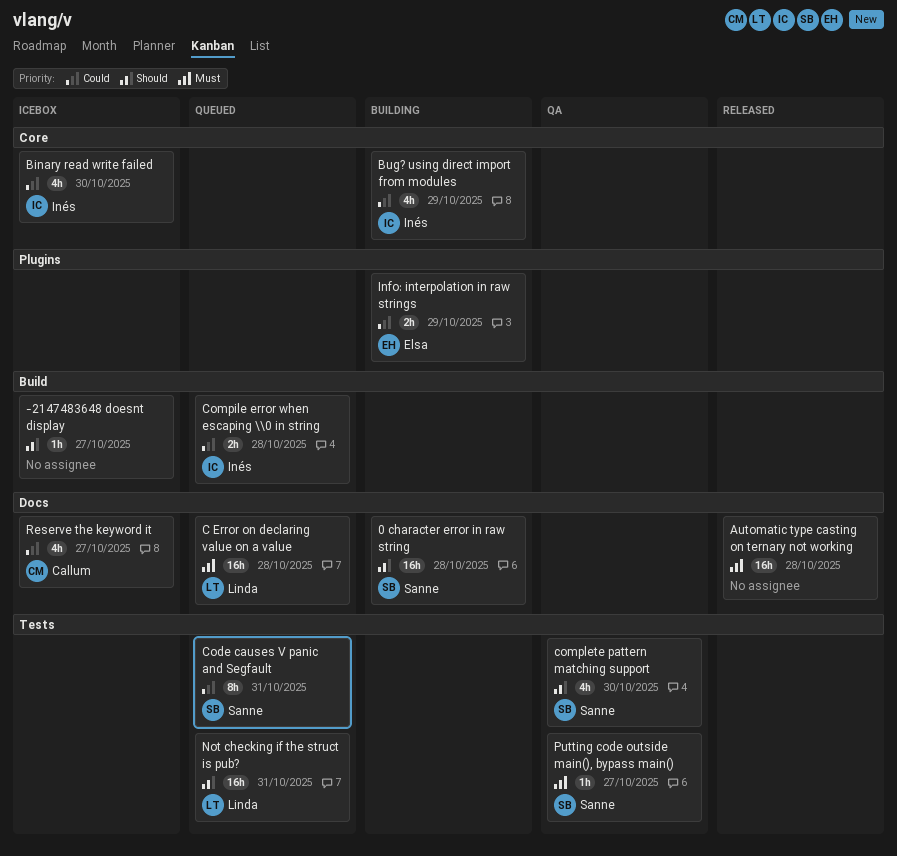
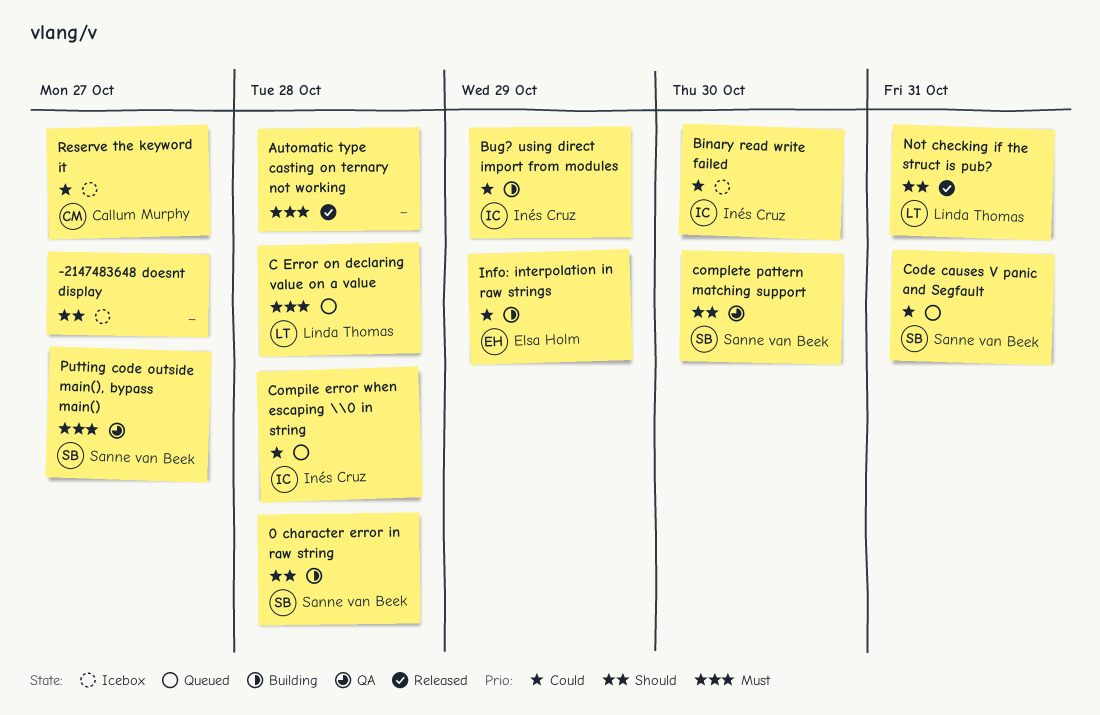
Not checking if the struct is pub?, status: Queued -> Released

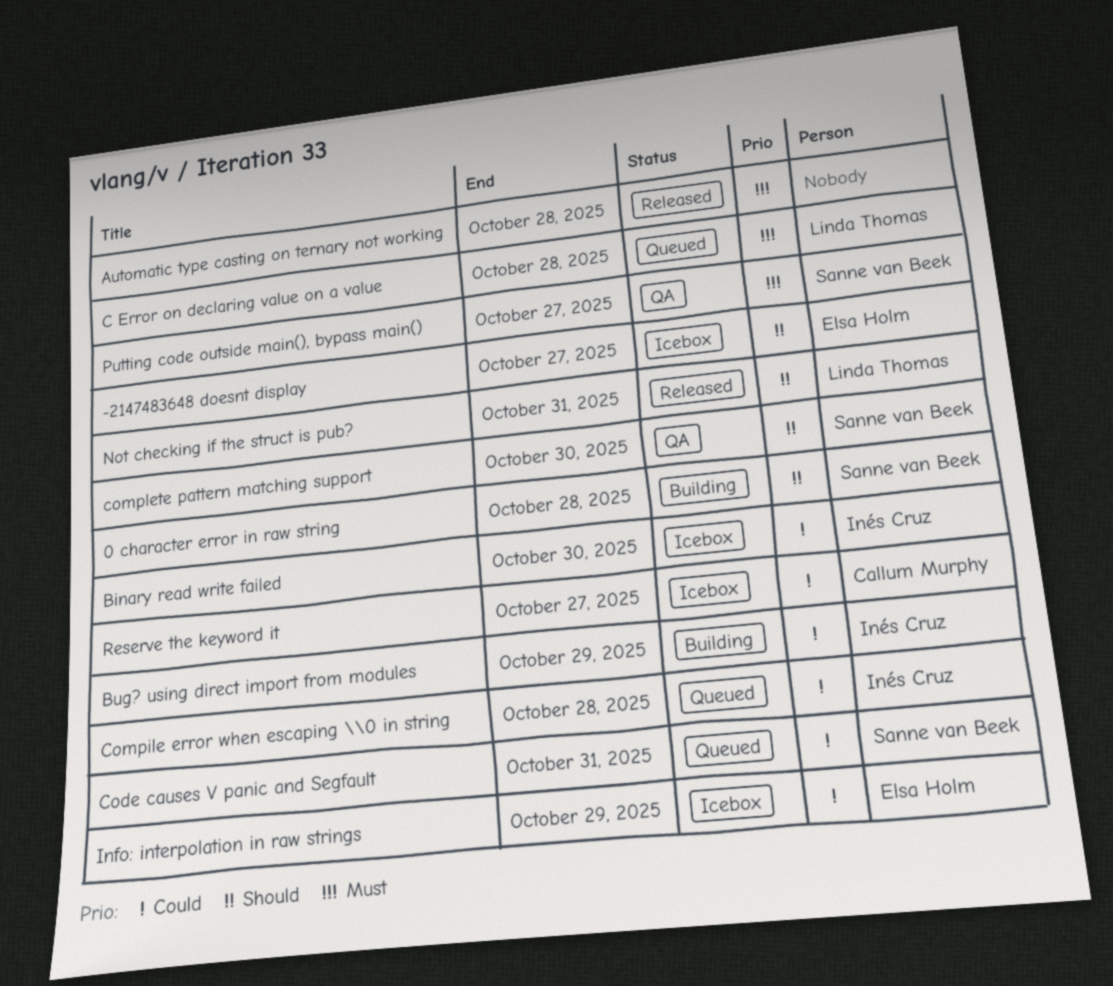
-2147483648 doesnt display, owner: none -> Elsa Holm
Info: interpolation in raw strings, status: Building -> Icebox

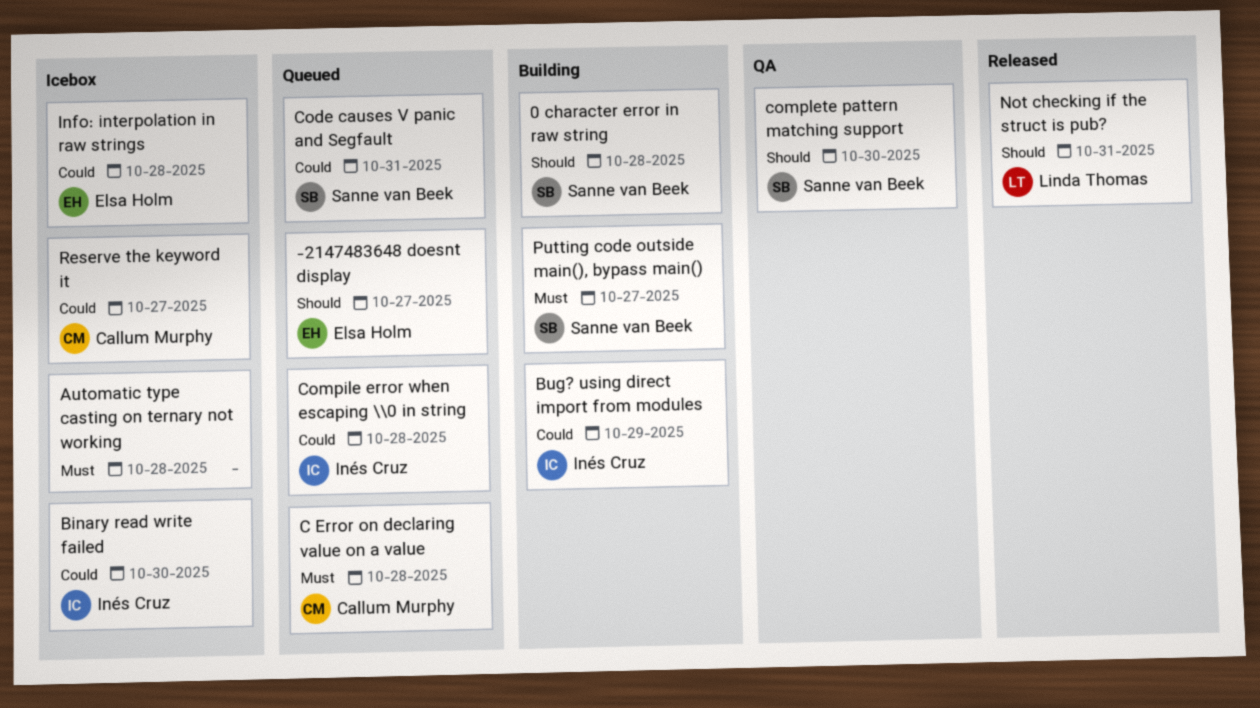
-2147483648 doesnt display, status: Icebox -> Queued
Automatic type casting on ternary not working, status: Released -> Icebox
C Error on declaring value on a value, owner: Linda Thomas -> Callum Murphy
Info: interpolation in raw strings, due: Oct 29 -> Oct 28
Putting code outside main(), bypass main(), status: QA -> Building

